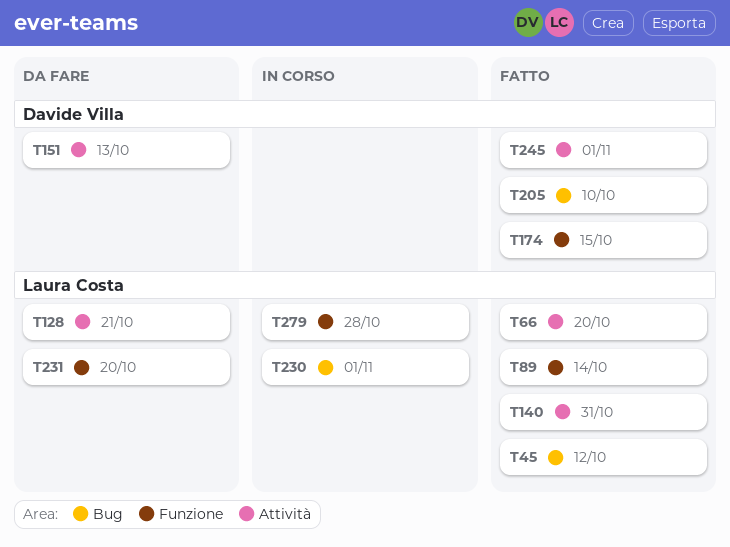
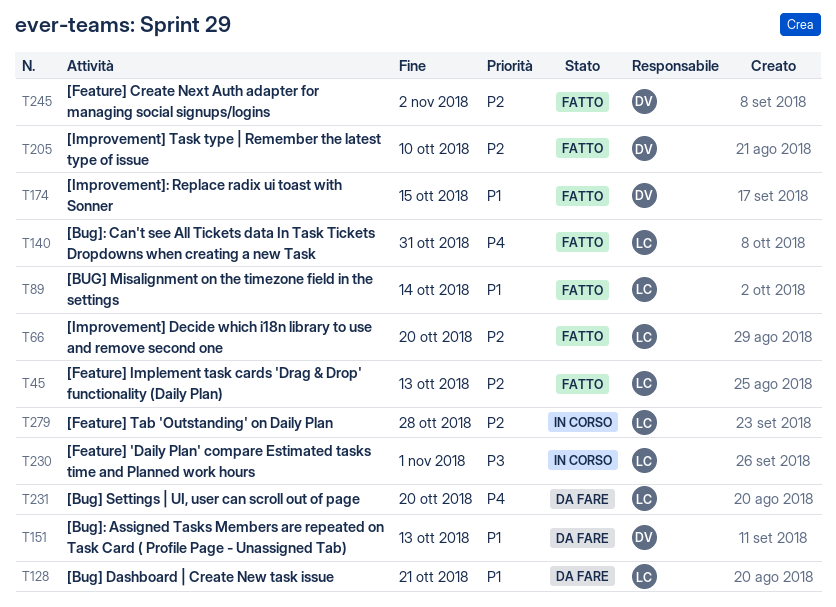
T45, due: Oct 12 -> Oct 13
T245, due: Nov 1 -> Nov 2

